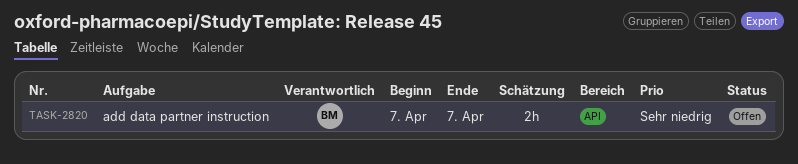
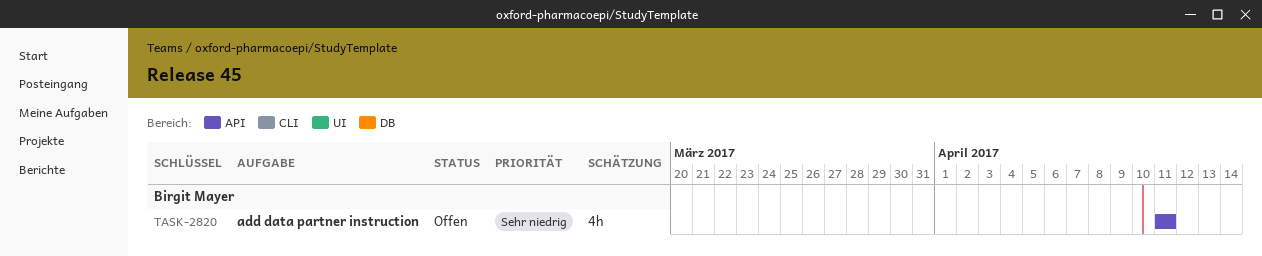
TASK-2820, estimate: 2h -> 4h
TASK-2820, start: Apr 7 -> Apr 11
TASK-2820, due: Apr 7 -> Apr 11

